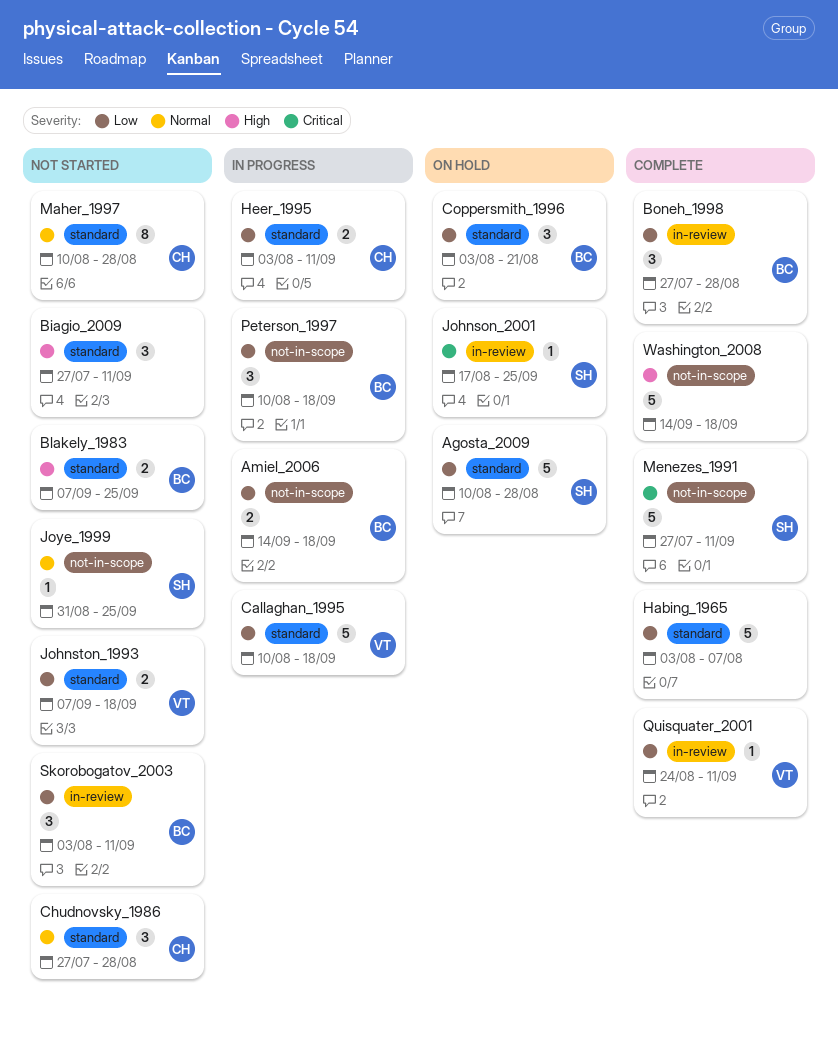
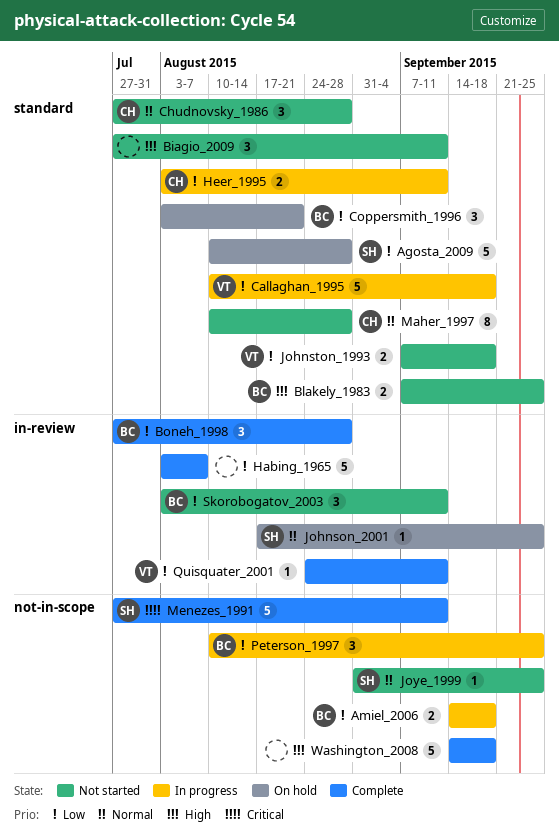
Habing_1965, label: standard -> in-review
Johnson_2001, priority: Critical -> Normal
Peterson_1997, due: Sep 18 -> Sep 25

